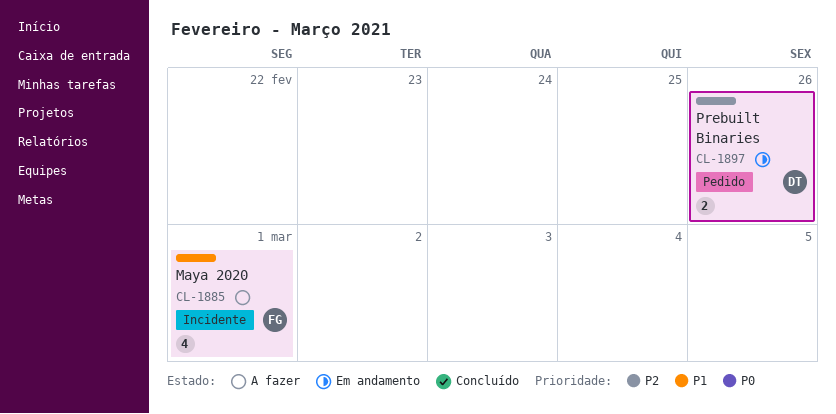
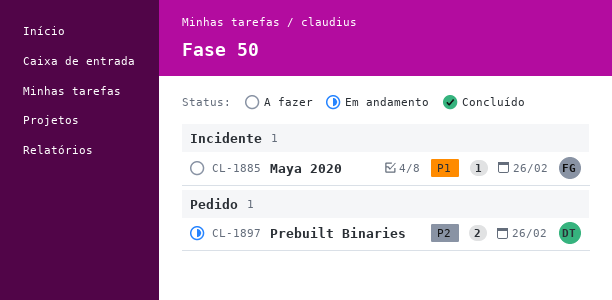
CL-1885, estimate: 4 -> 1
CL-1885, due: Mar 1 -> Feb 26

